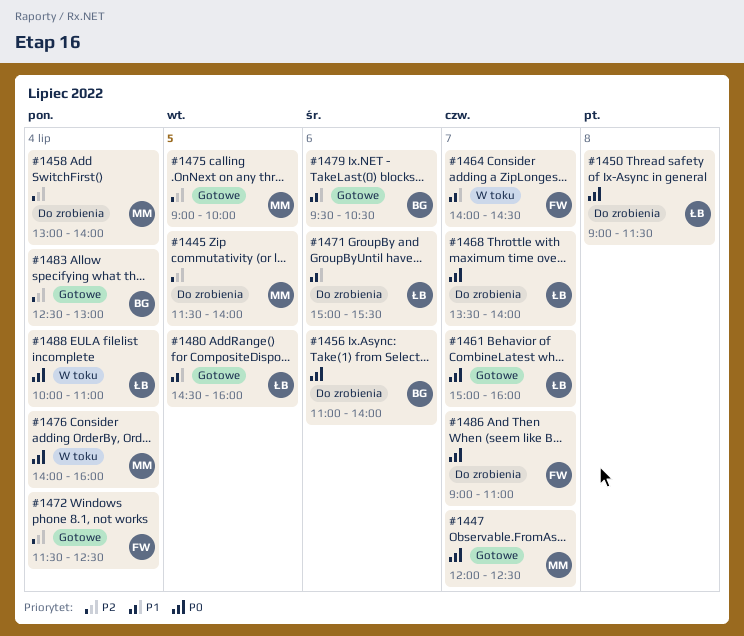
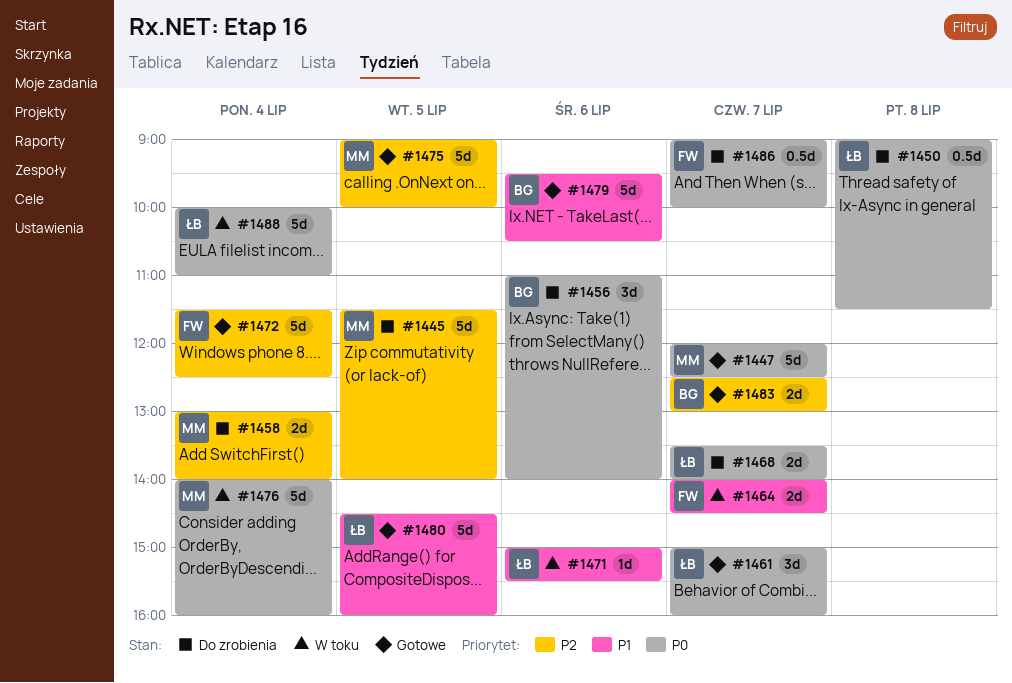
#1471, status: Do zrobienia -> W toku
#1483, day: Jul 4 -> Jul 7
#1486, ends: 11:00 -> 10:00

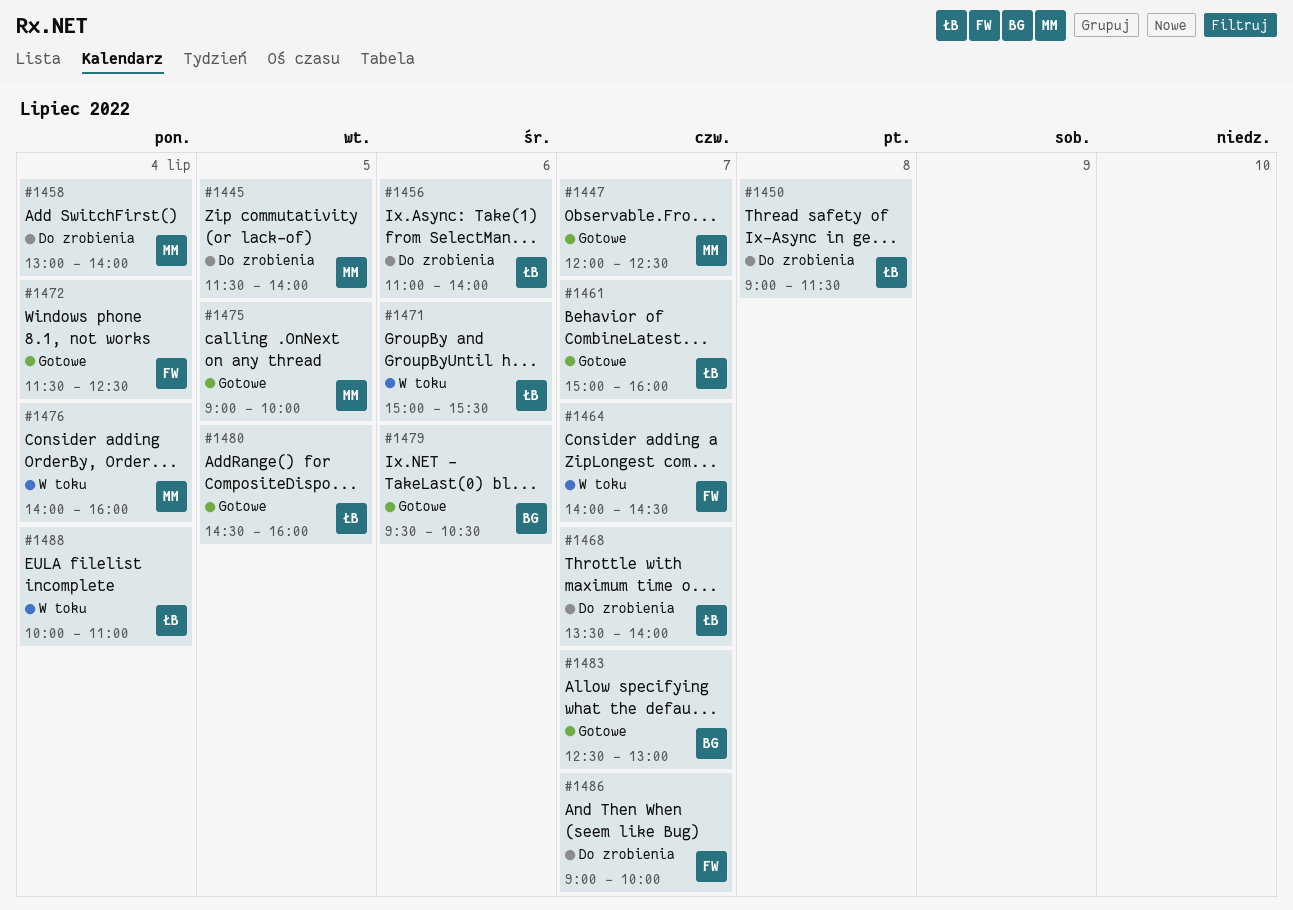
#1456, owner: BG -> ŁB

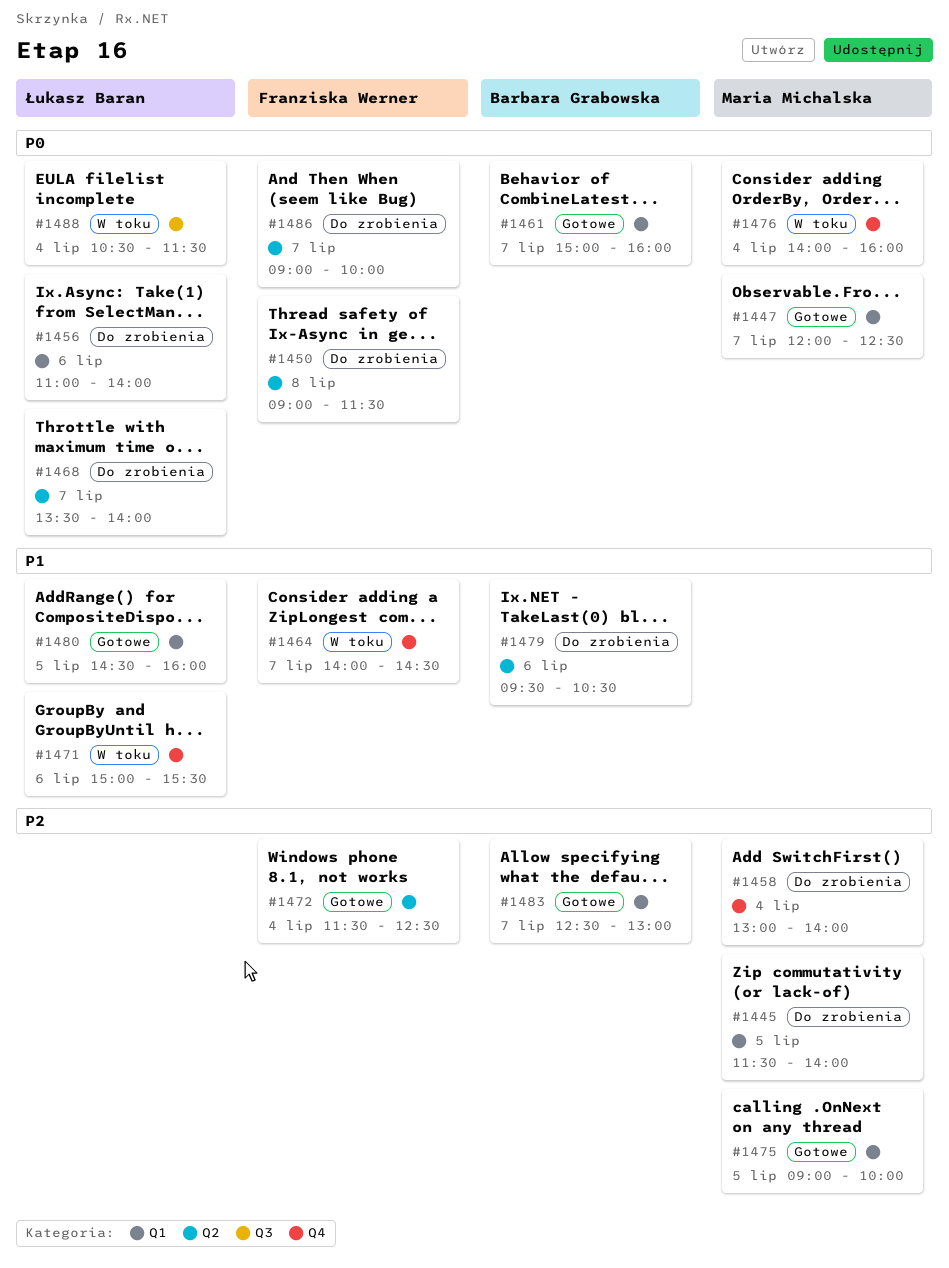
#1450, owner: Łukasz Baran -> Franziska Werner
#1461, owner: Łukasz Baran -> Barbara Grabowska
#1479, status: Gotowe -> Do zrobienia
#1488, begins: 10:00 -> 10:30
#1488, ends: 11:00 -> 11:30

